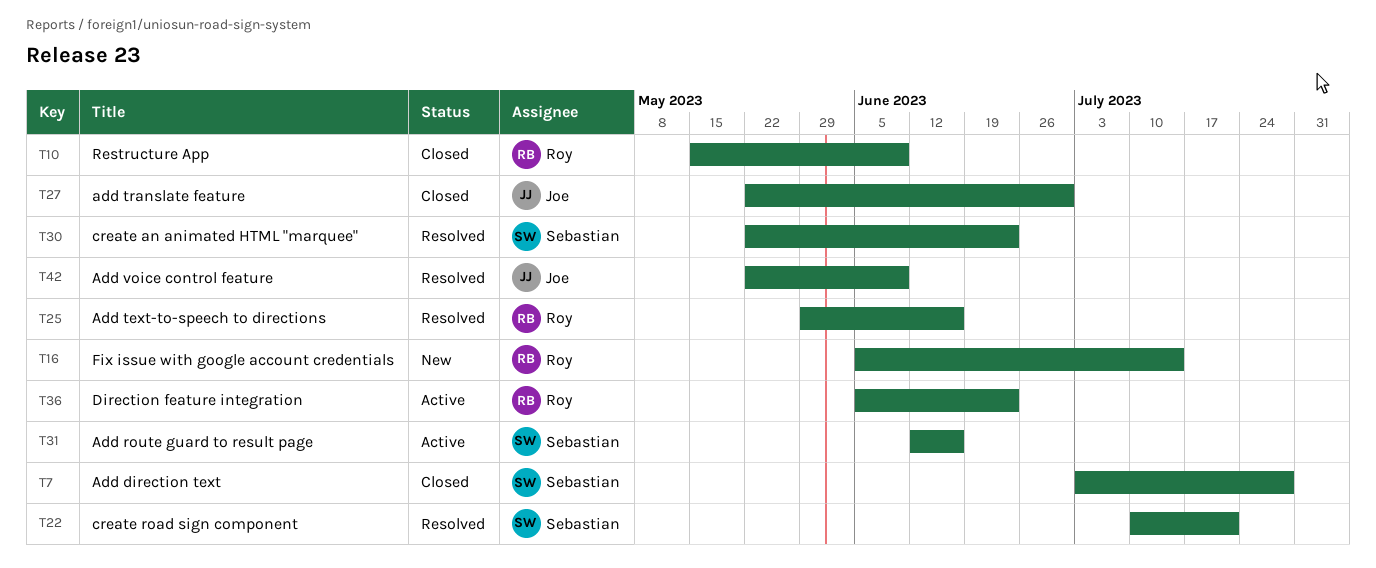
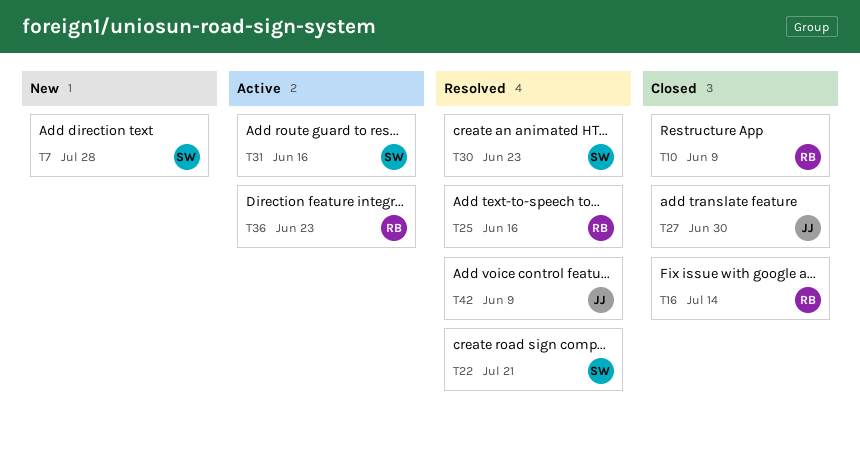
T7, status: Closed -> New
T16, status: New -> Closed

